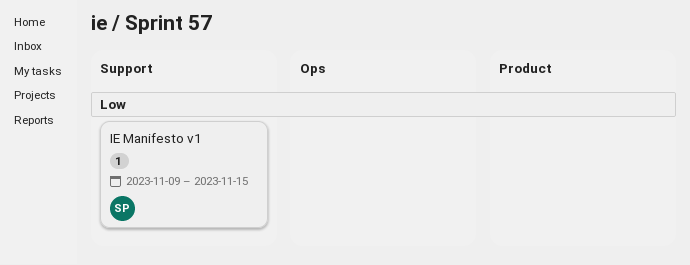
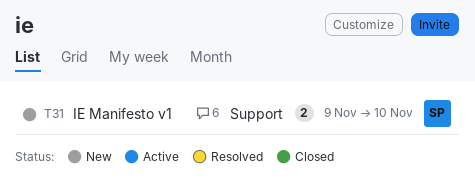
IE Manifesto v1, estimate: 1 -> 2
IE Manifesto v1, due: Nov 15 -> Nov 10

